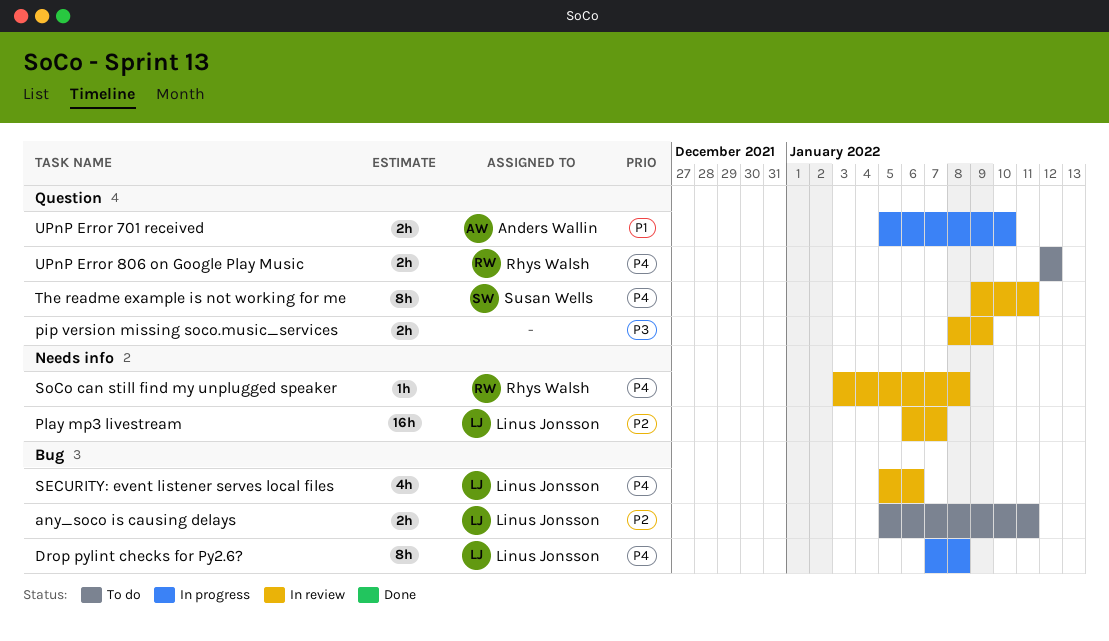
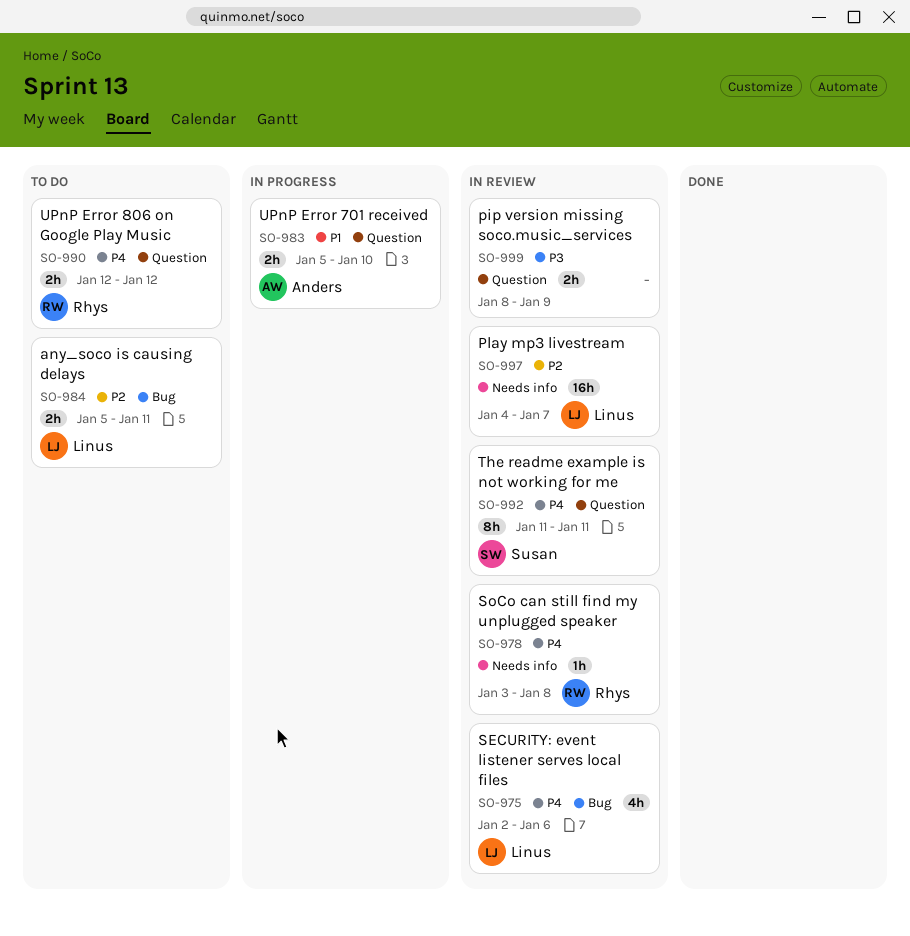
Drop pylint checks for Py2.6?: present -> none
Play mp3 livestream, start: Jan 6 -> Jan 4
SECURITY: event listener serves local files, start: Jan 5 -> Jan 2
The readme example is not working for me, start: Jan 9 -> Jan 11

